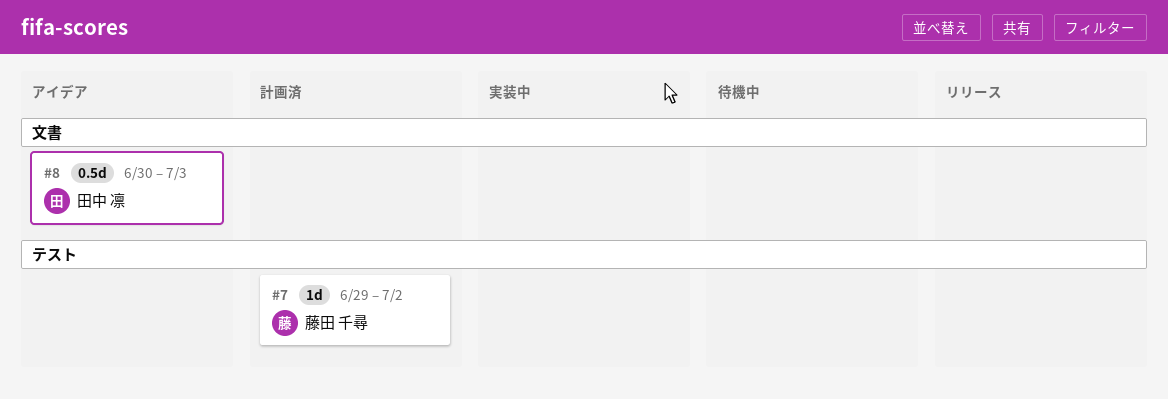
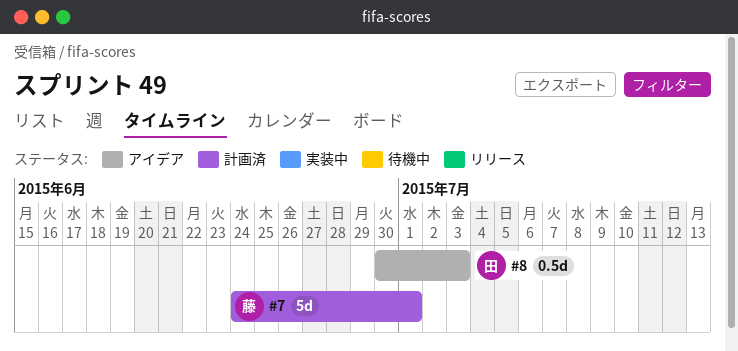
#7, estimate: 1d -> 5d
#7, start: Jun 29 -> Jun 24
#7, due: Jul 2 -> Jul 1

